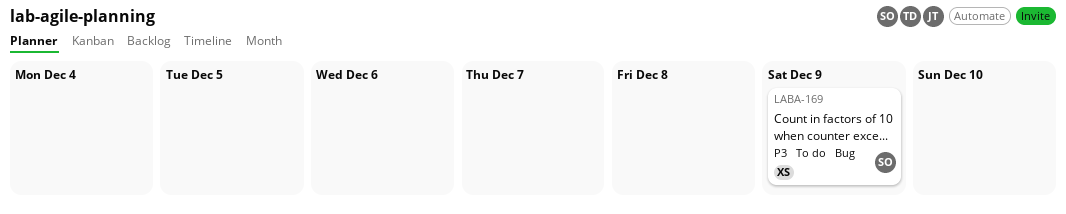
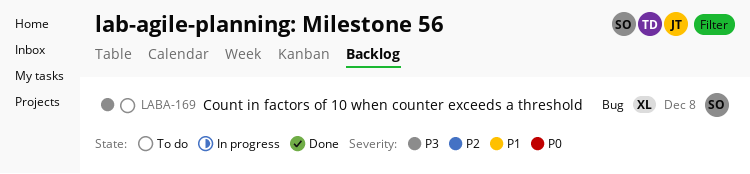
LABA-169, estimate: XS -> XL
LABA-169, due: Dec 9 -> Dec 8

